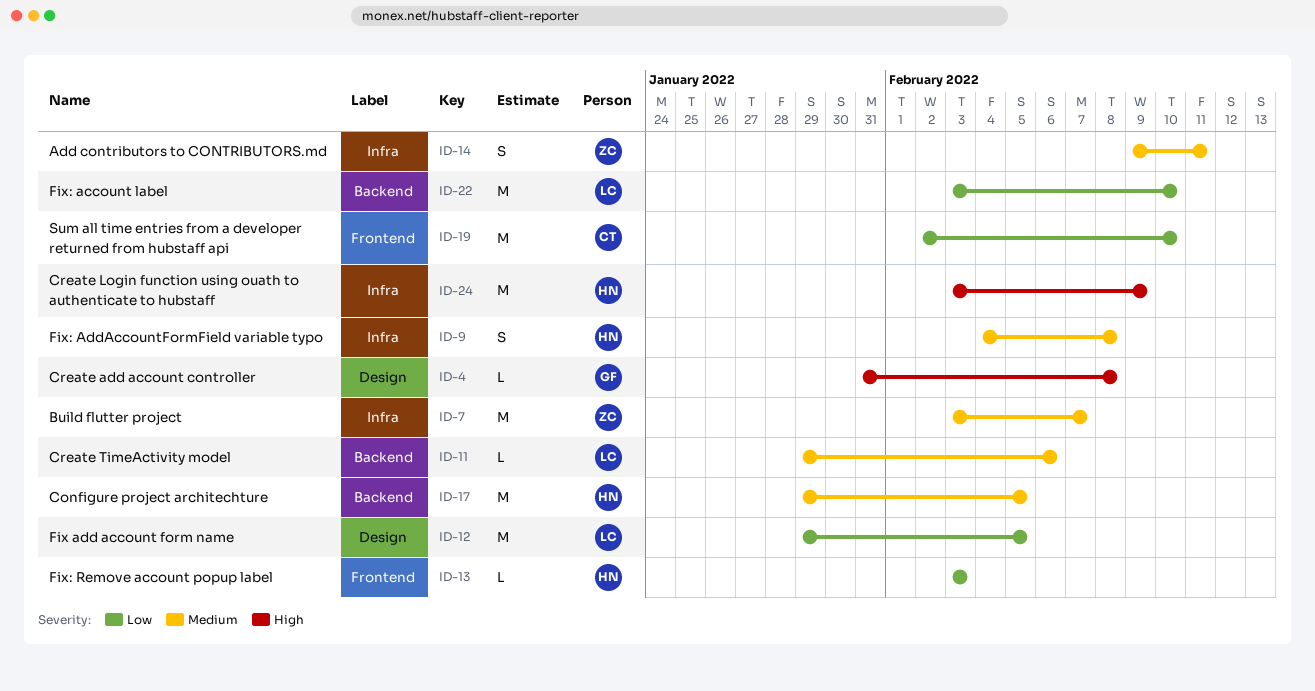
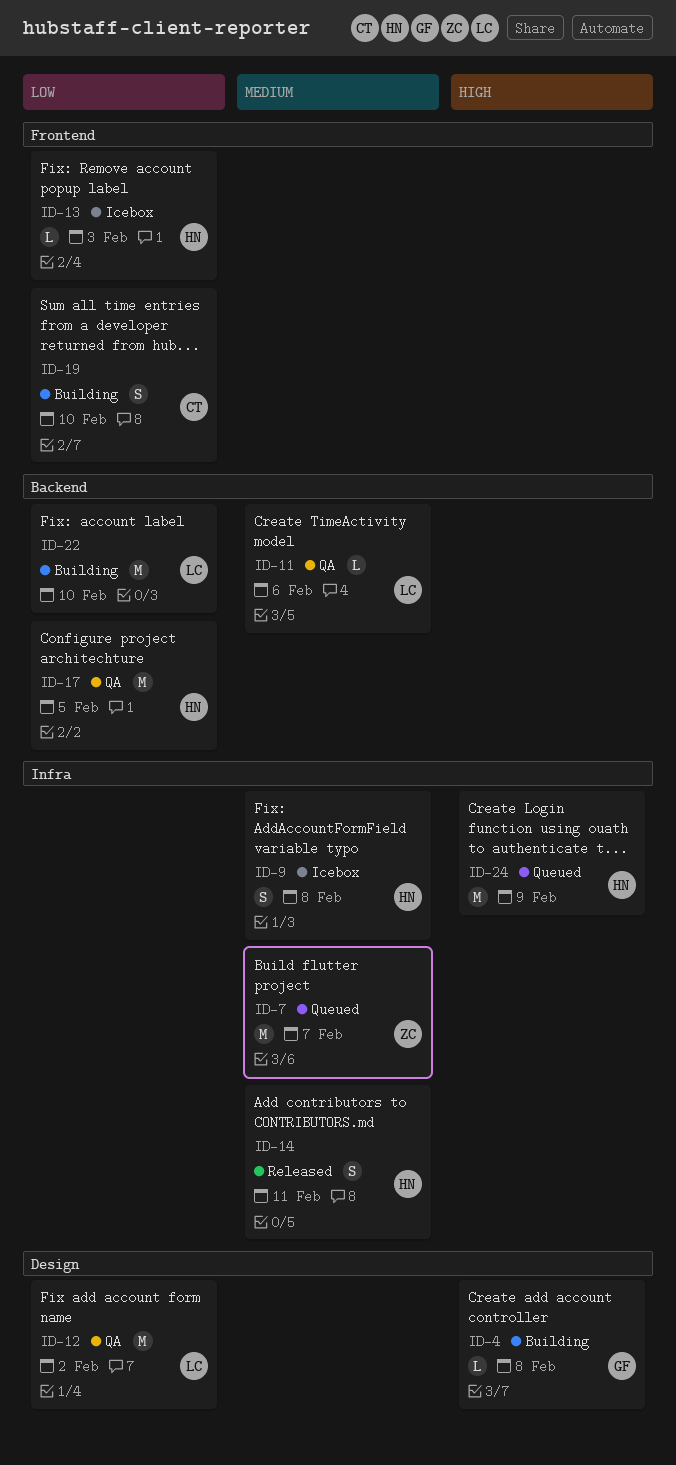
ID-12, due: Feb 5 -> Feb 2
ID-14, owner: ZC -> HN
ID-17, priority: Medium -> Low
ID-19, estimate: M -> S

